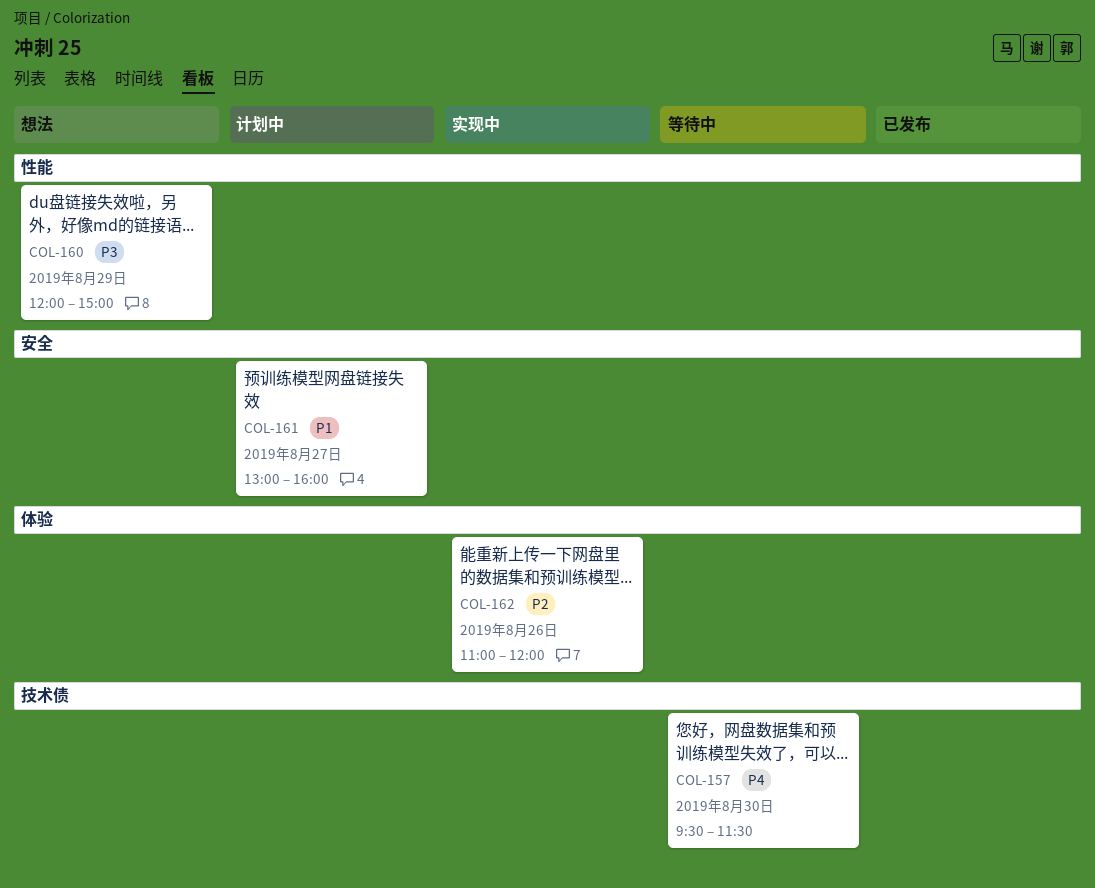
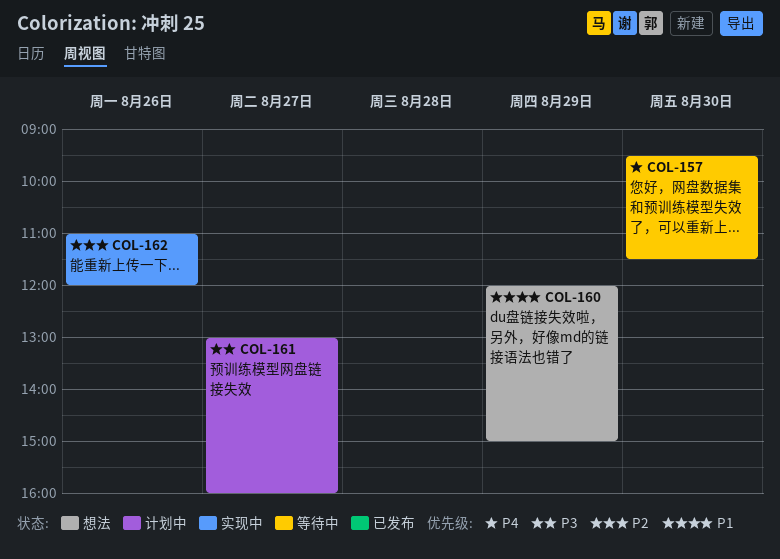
COL-160, priority: P3 -> P1
COL-161, priority: P1 -> P3

